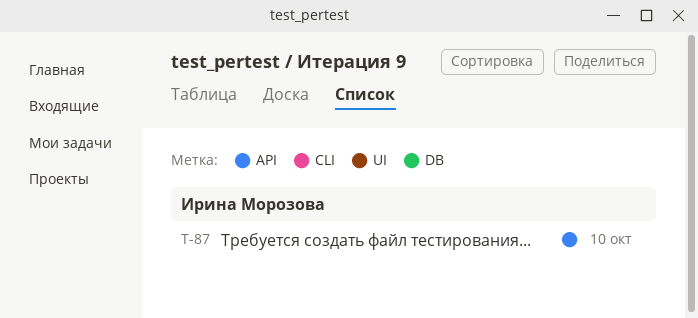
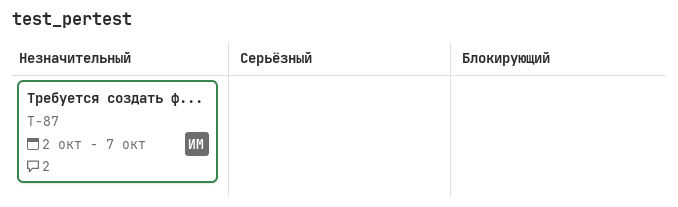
T-87, due: Oct 10 -> Oct 7

